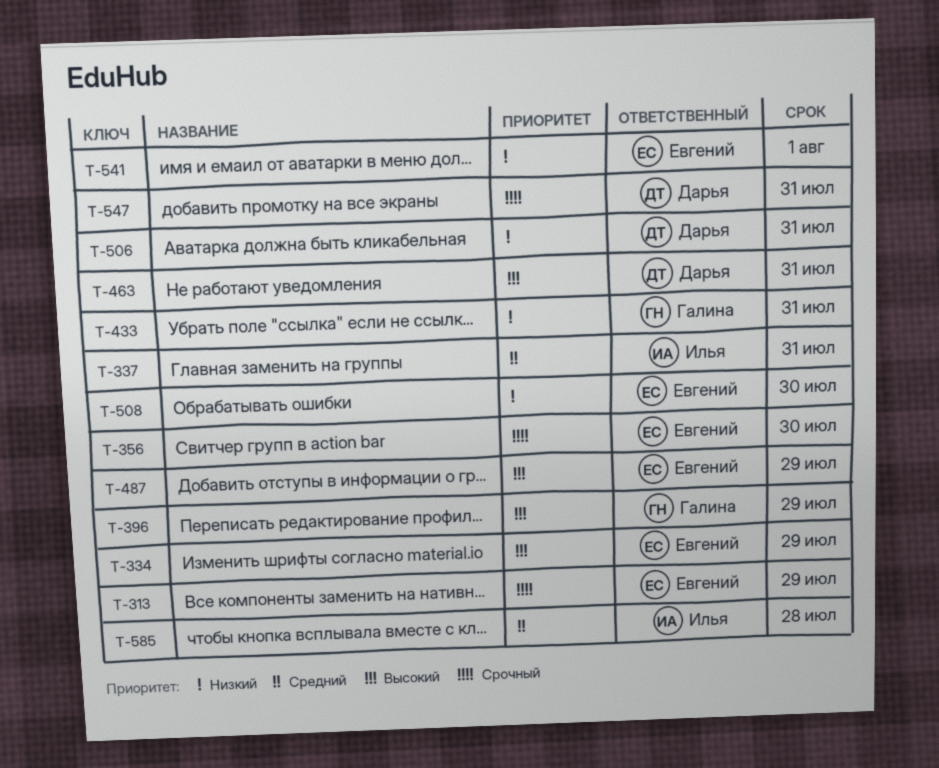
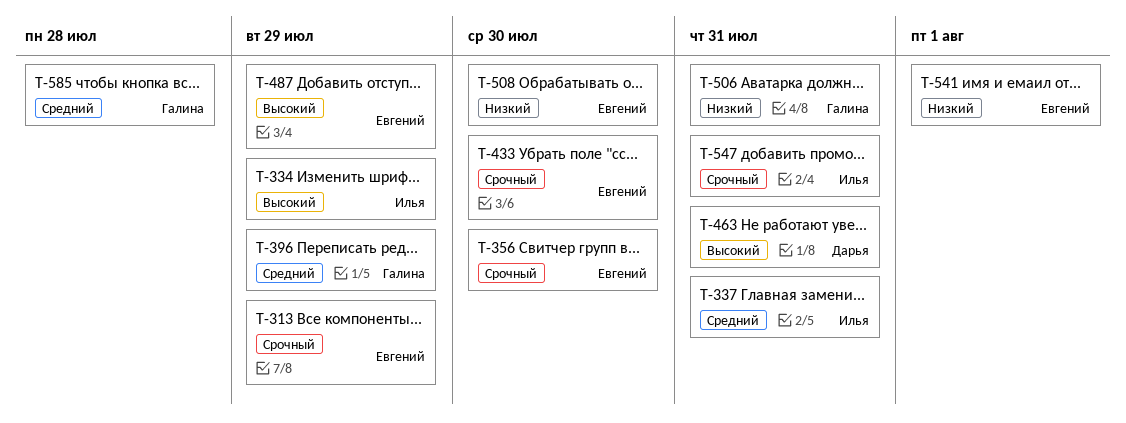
T-334, owner: Евгений -> Илья
T-396, priority: Высокий -> Средний
T-433, owner: Галина -> Евгений
T-433, priority: Низкий -> Срочный
T-433, due: Jul 31 -> Jul 30
T-506, owner: Дарья -> Галина
T-547, owner: Дарья -> Илья
T-585, owner: Илья -> Галина

